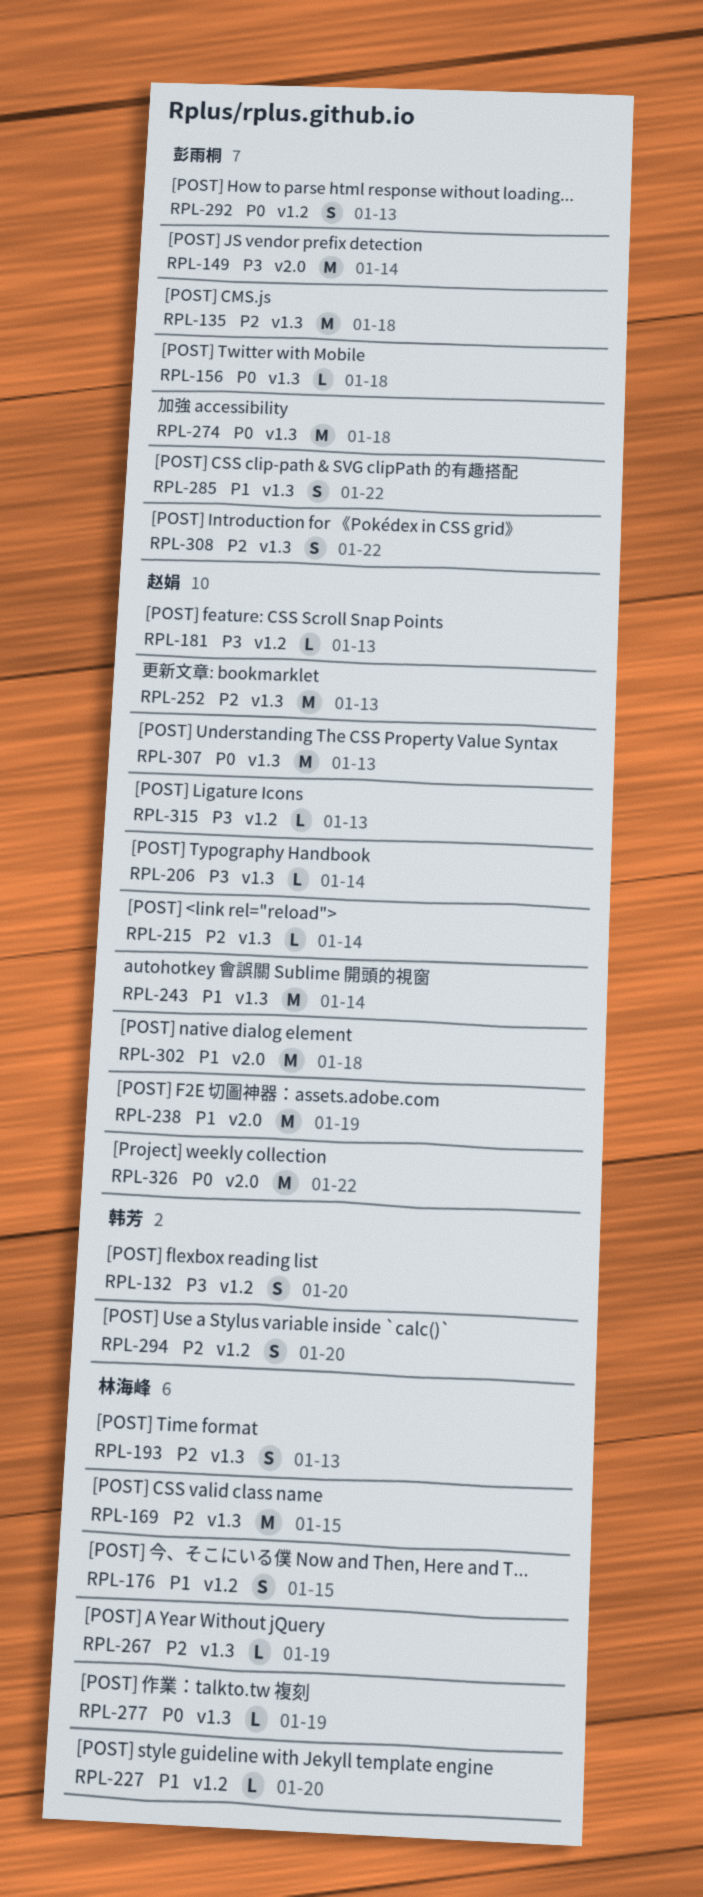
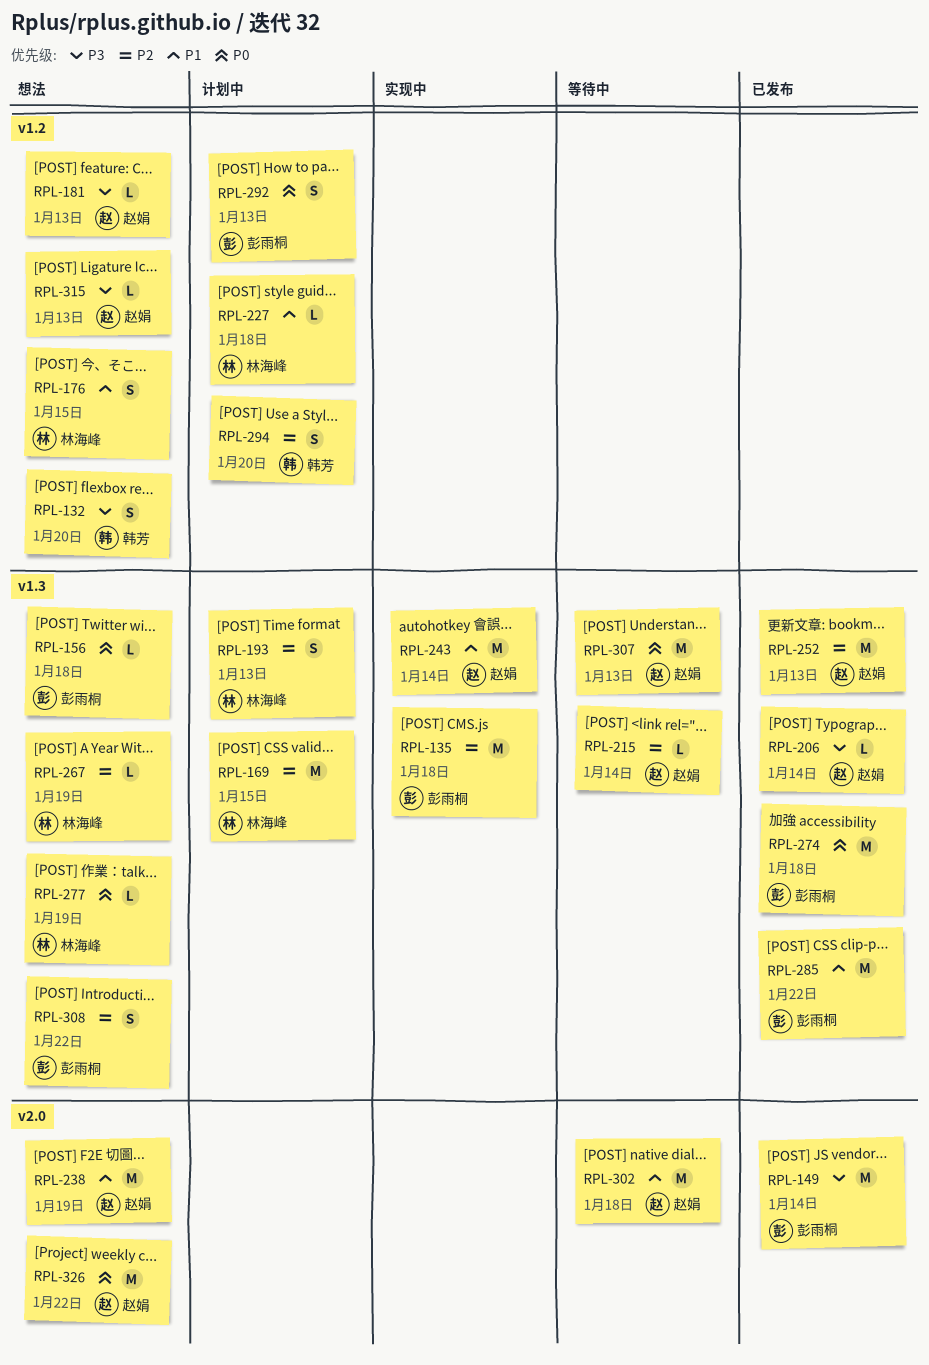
RPL-227, due: Jan 20 -> Jan 18
RPL-285, estimate: S -> M

